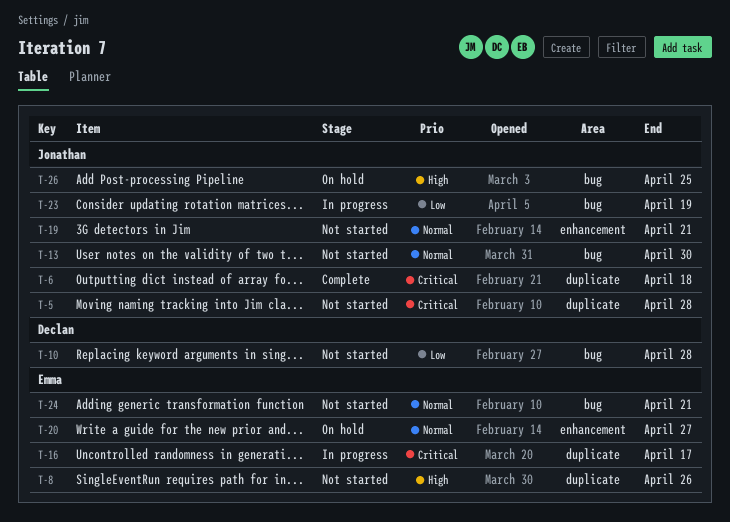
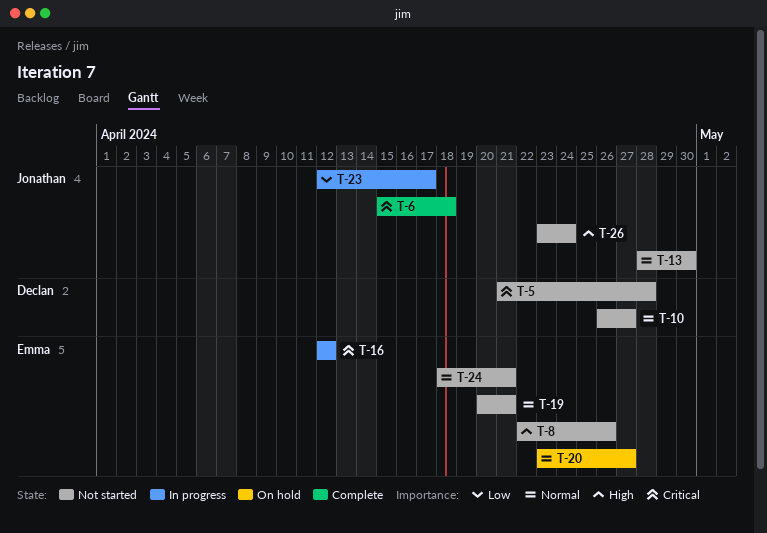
T-5, owner: Jonathan -> Declan
T-10, priority: Low -> Normal
T-10, due: Apr 28 -> Apr 27
T-16, due: Apr 17 -> Apr 12
T-19, owner: Jonathan -> Emma
T-23, due: Apr 19 -> Apr 17
T-26, status: On hold -> Not started
T-26, due: Apr 25 -> Apr 24

